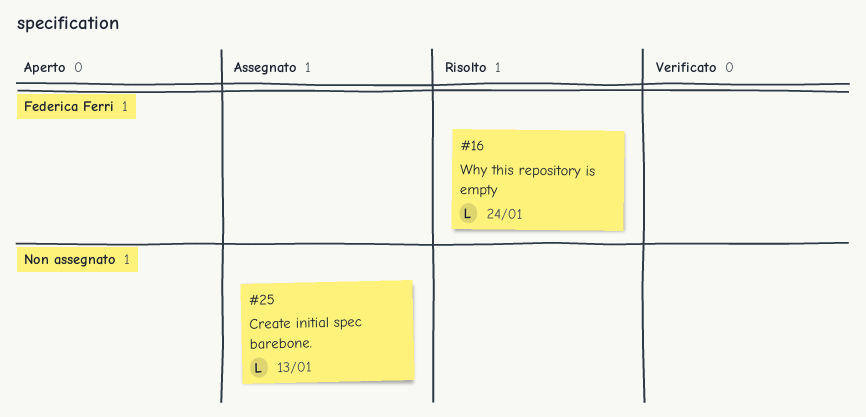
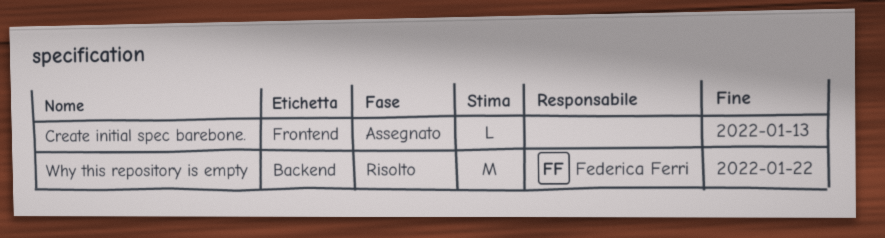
Why this repository is empty, estimate: L -> M
Why this repository is empty, due: Jan 24 -> Jan 22

